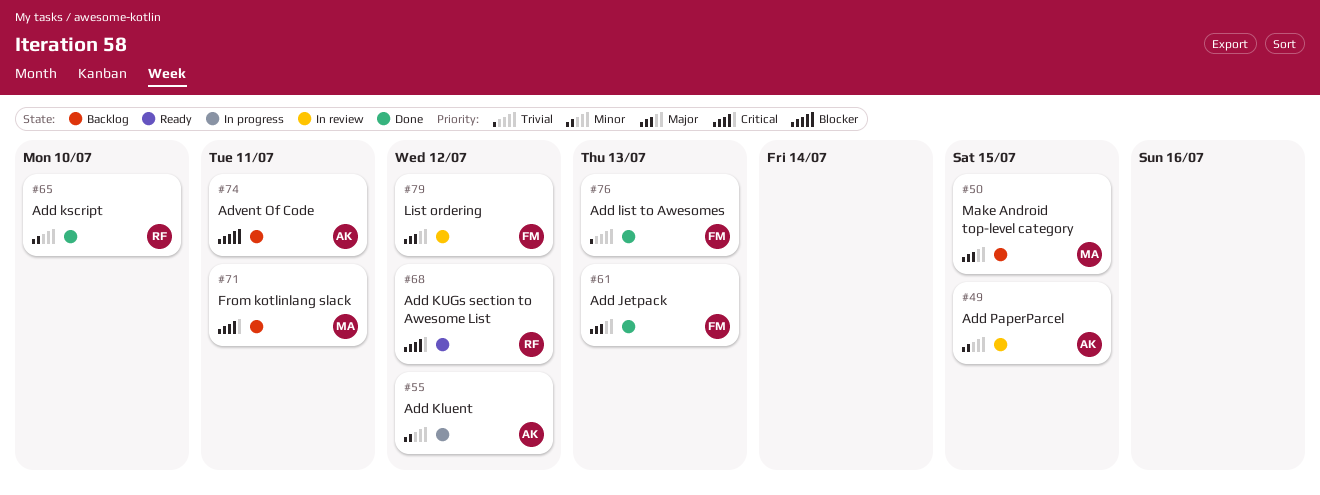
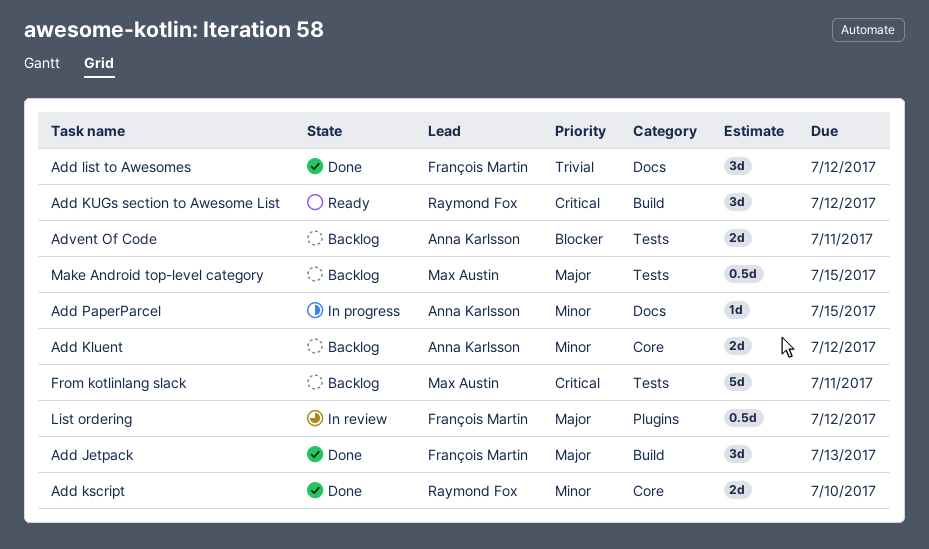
Add Kluent, status: In progress -> Backlog
Add list to Awesomes, due: Jul 13 -> Jul 12
Add PaperParcel, status: In review -> In progress

